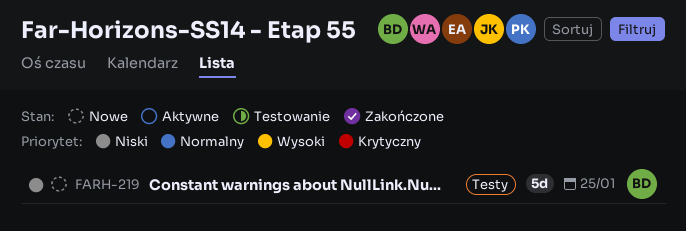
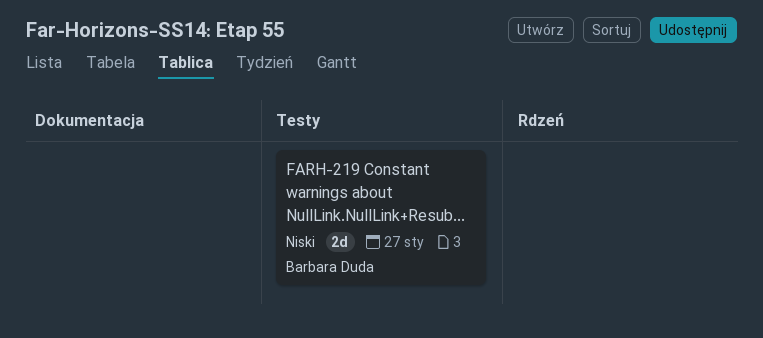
FARH-219, estimate: 5d -> 2d
FARH-219, due: Jan 25 -> Jan 27

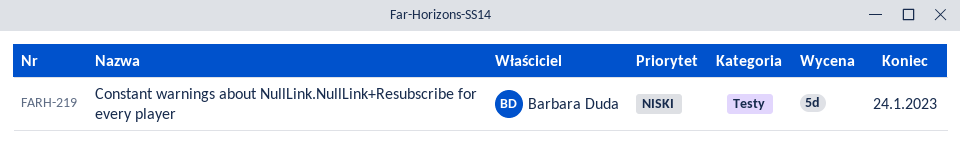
FARH-219, estimate: 2d -> 5d
FARH-219, due: Jan 27 -> Jan 24

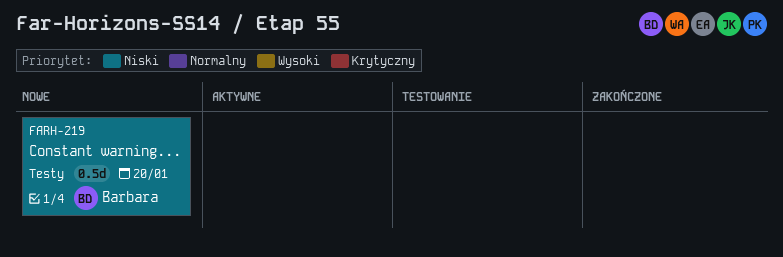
FARH-219, estimate: 5d -> 0.5d
FARH-219, due: Jan 24 -> Jan 20

